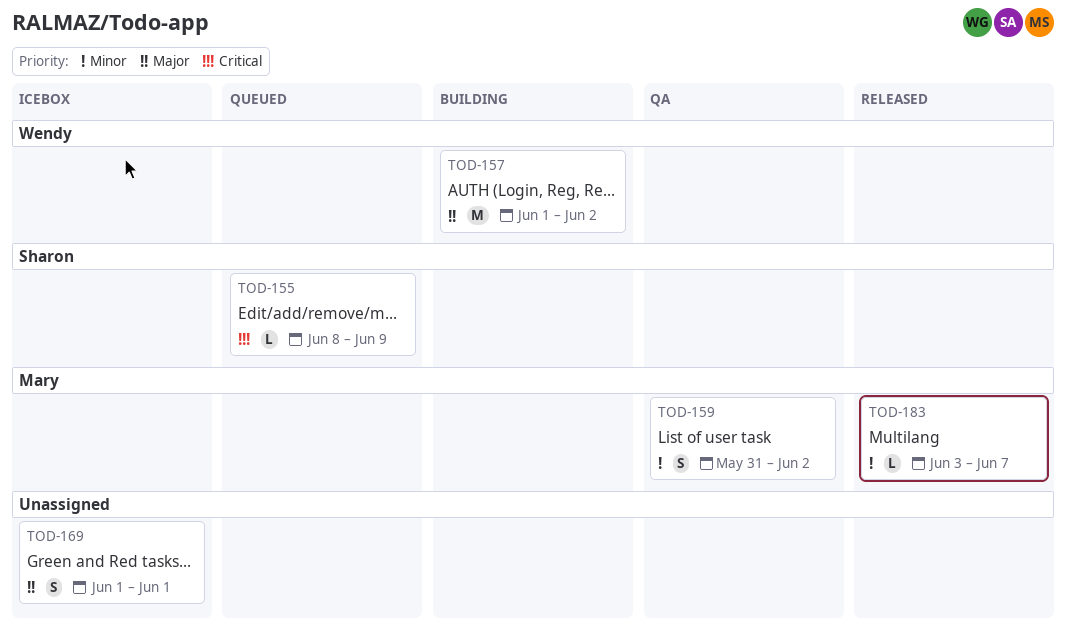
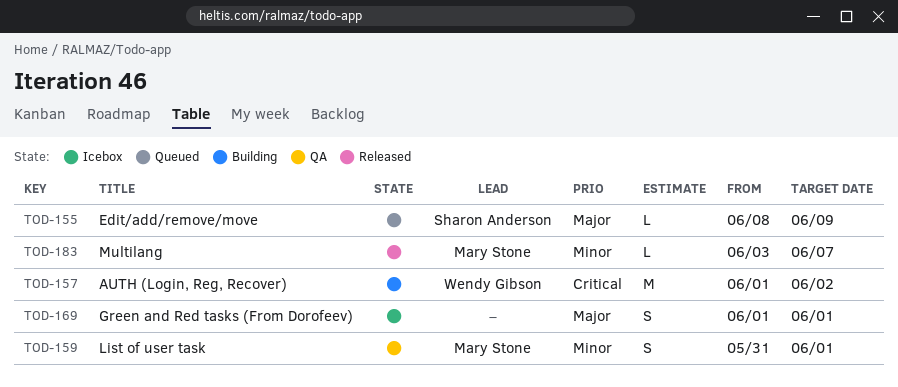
TOD-155, priority: Critical -> Major
TOD-157, priority: Major -> Critical
TOD-159, due: Jun 2 -> Jun 1

